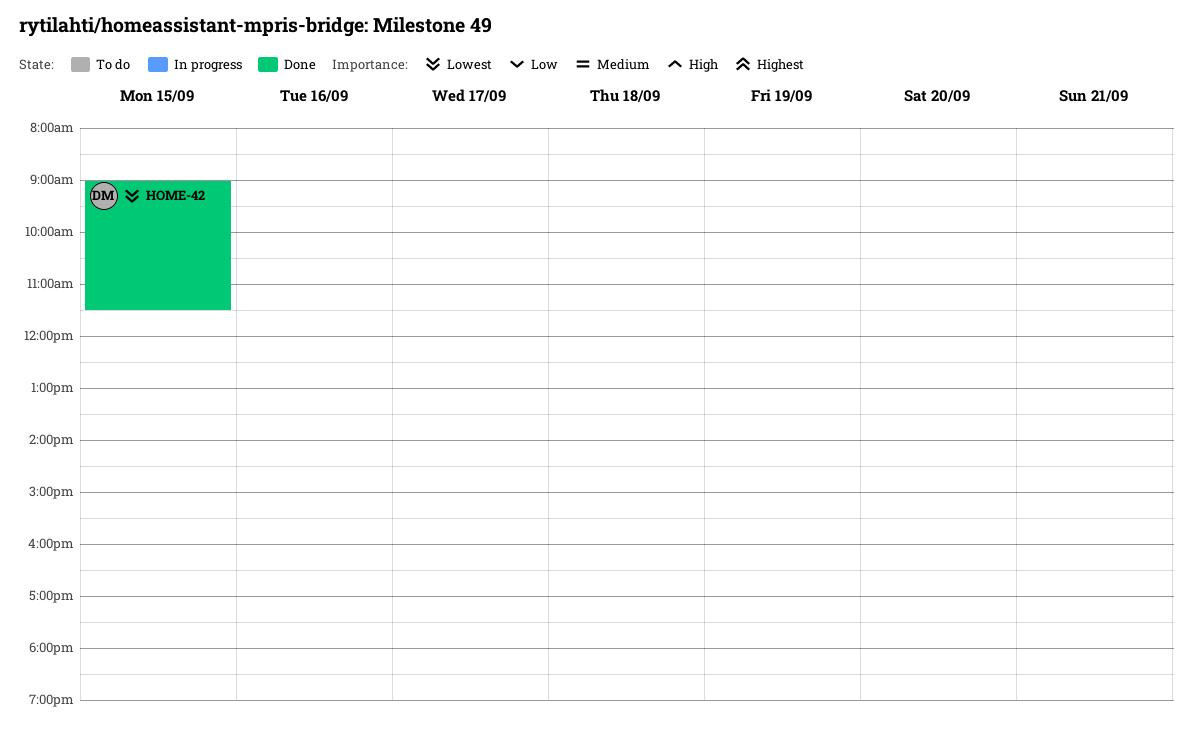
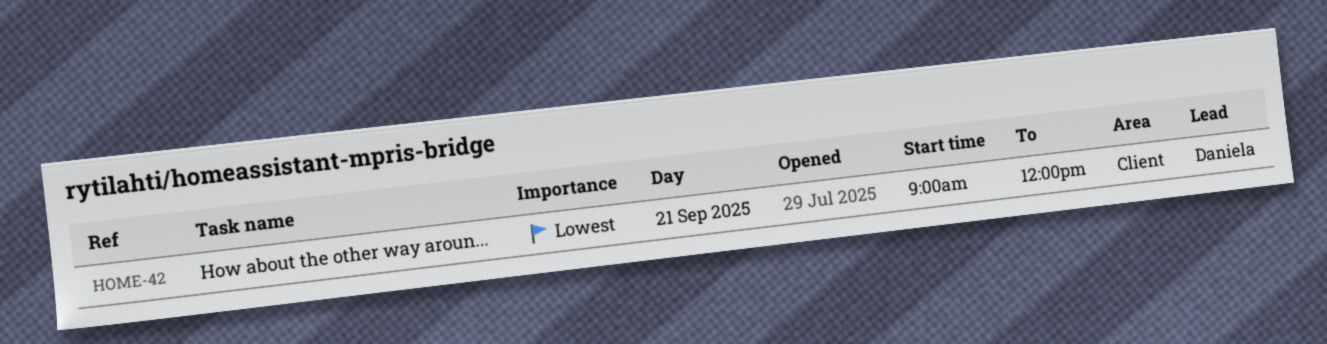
HOME-42, day: Sep 15 -> Sep 21
HOME-42, ends: 11:30 -> 12:00

